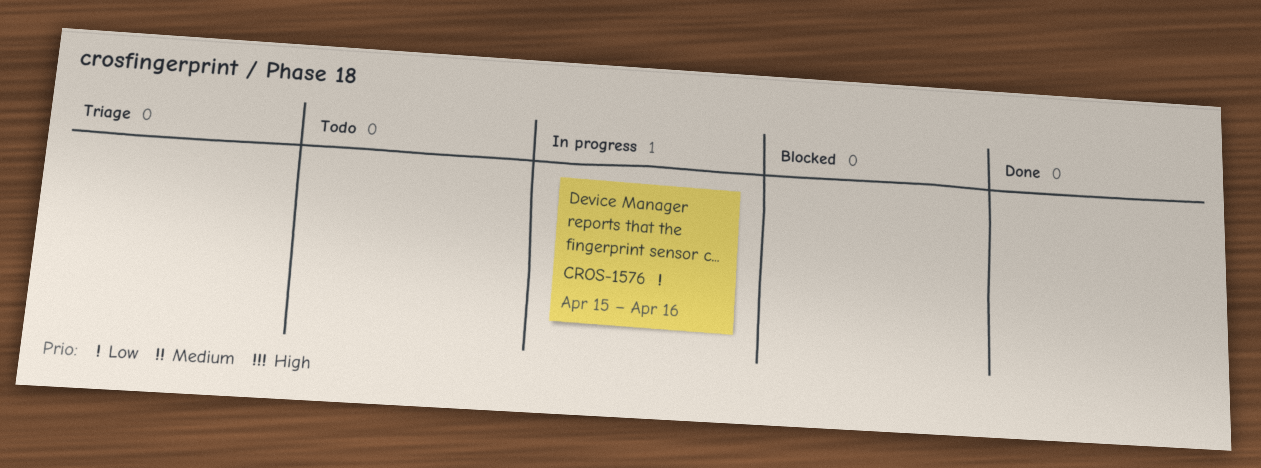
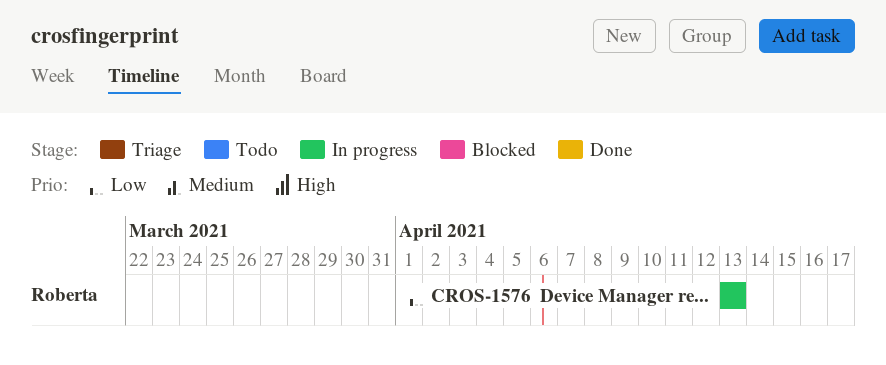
CROS-1576, start: Apr 15 -> Apr 13
CROS-1576, due: Apr 16 -> Apr 13

